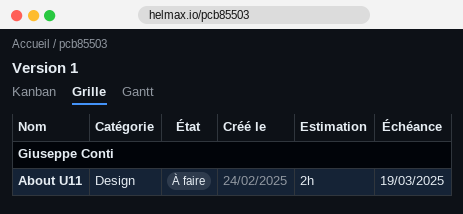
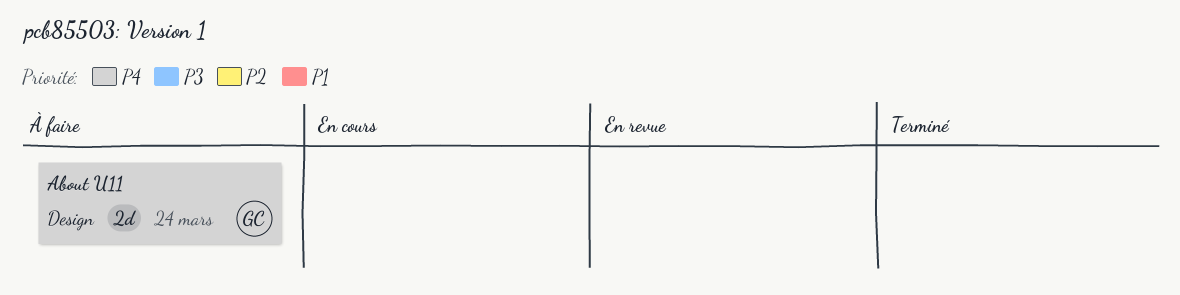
About U11, estimate: 2h -> 2d
About U11, due: Mar 19 -> Mar 24

